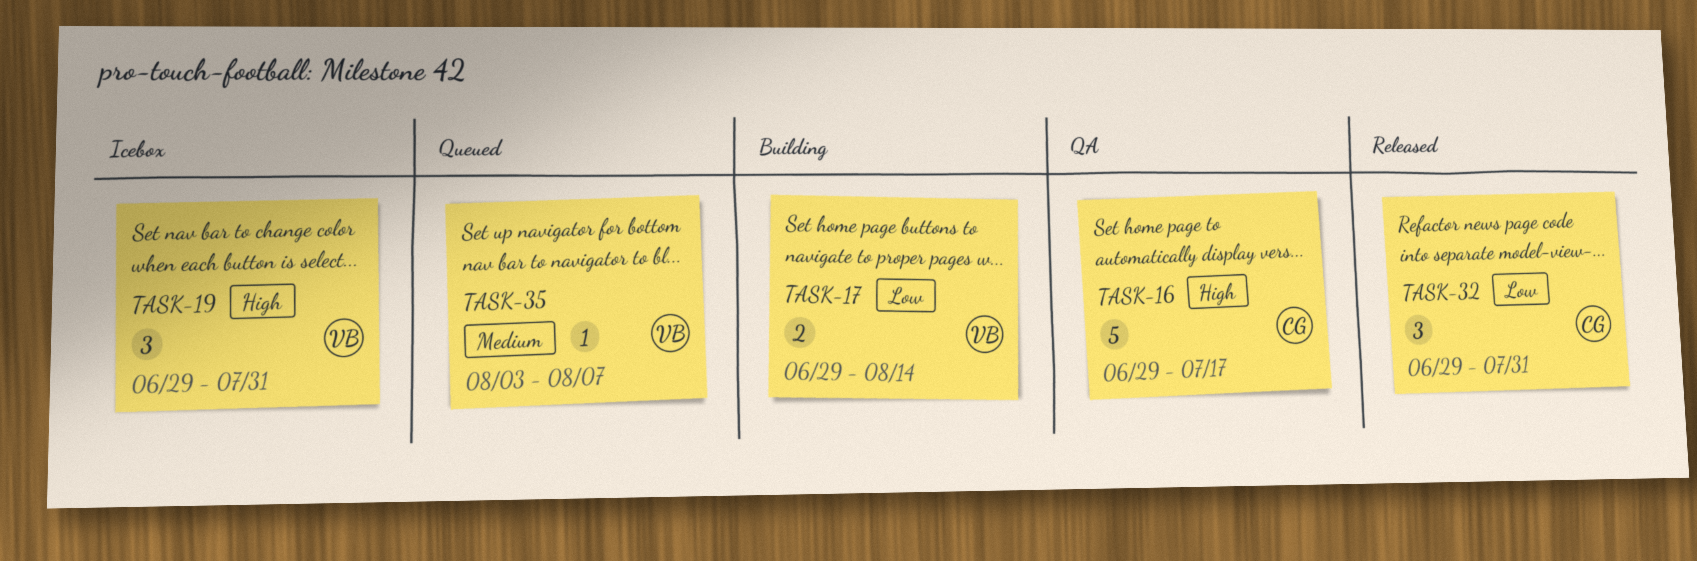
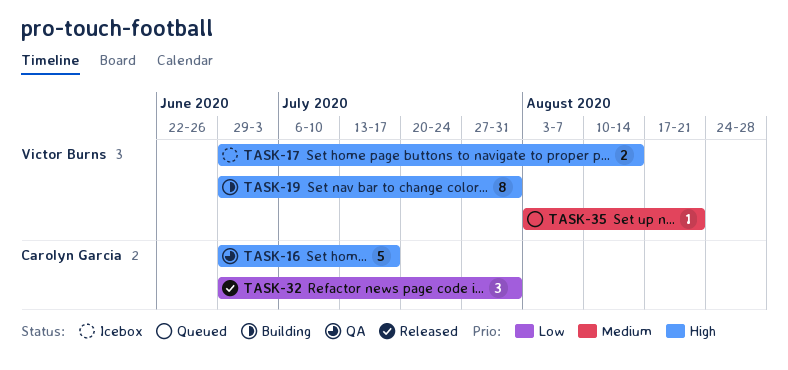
TASK-17, status: Building -> Icebox
TASK-17, priority: Low -> High
TASK-19, status: Icebox -> Building
TASK-19, estimate: 3 -> 8
TASK-35, due: Aug 7 -> Aug 21

